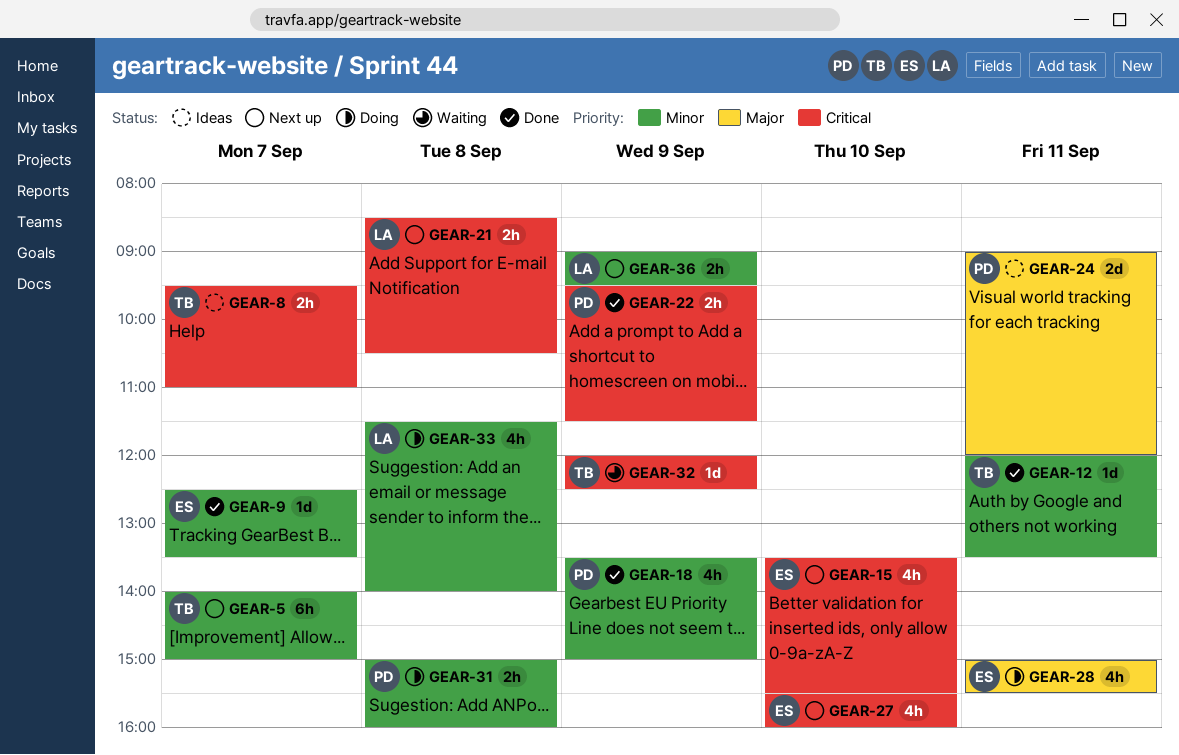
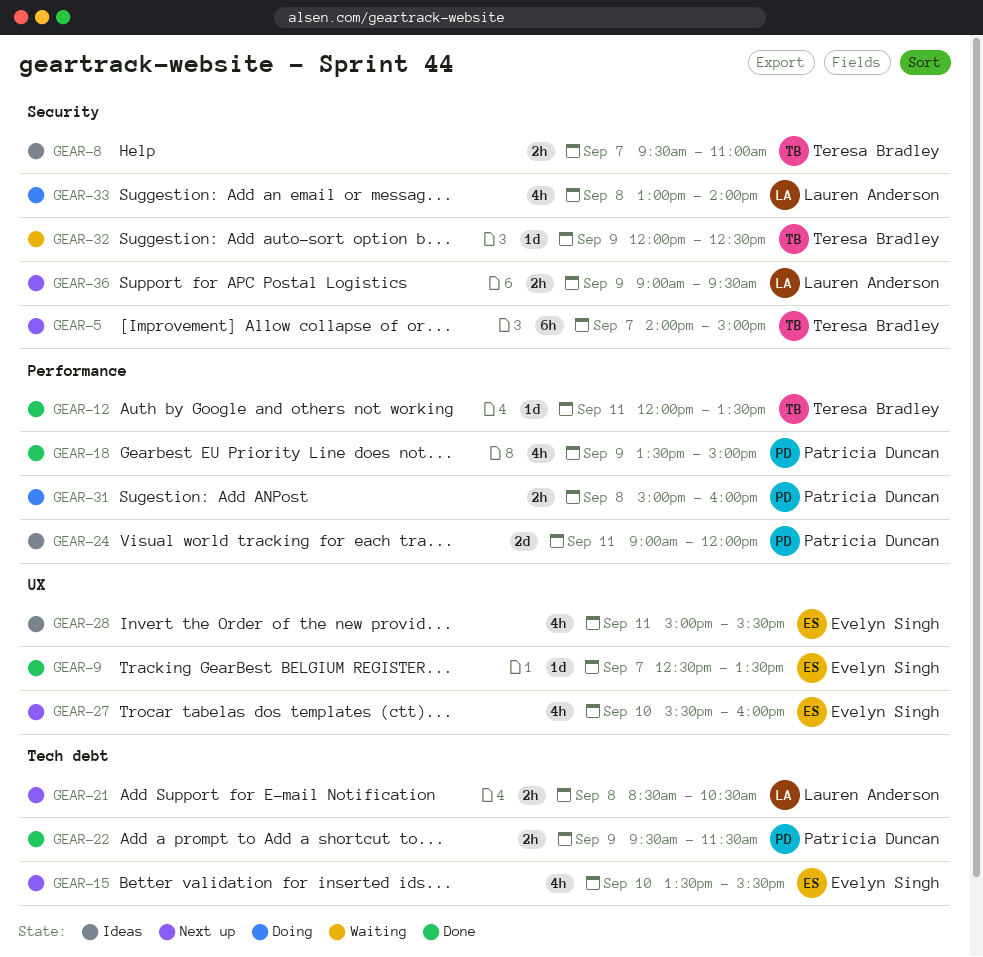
GEAR-28, status: Doing -> Ideas
GEAR-33, begins: 11:30 -> 13:00

